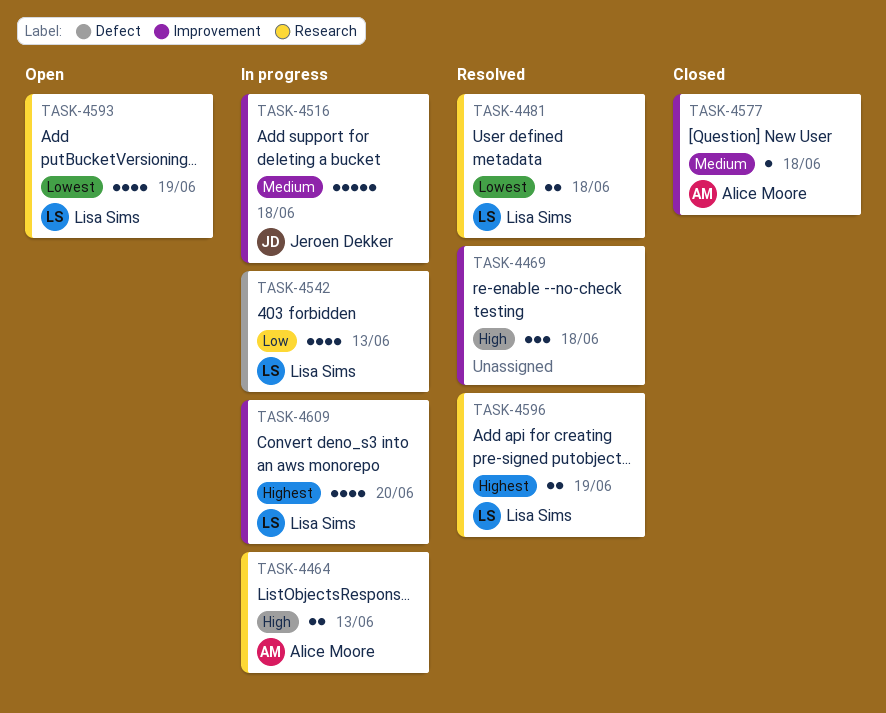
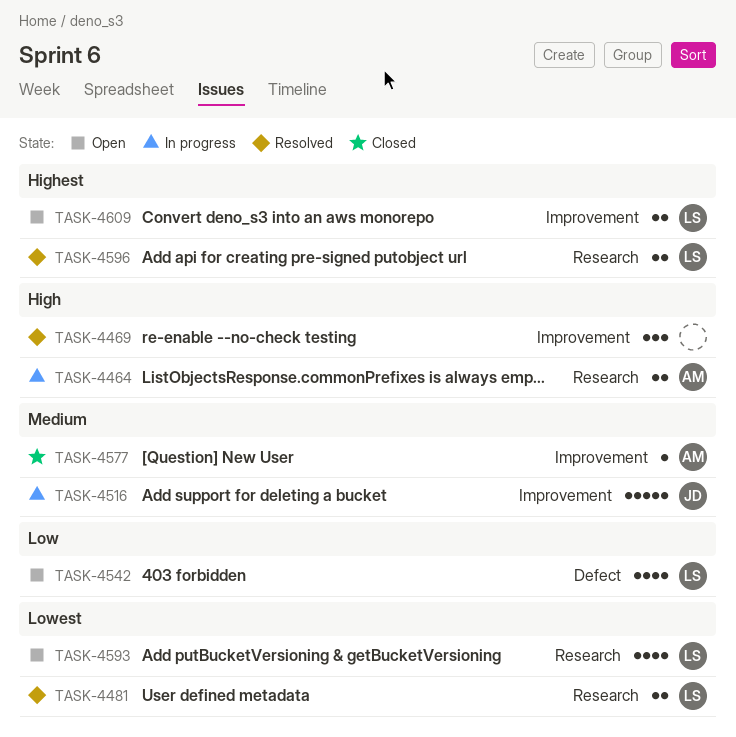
TASK-4542, status: In progress -> Open
TASK-4609, status: In progress -> Open
TASK-4609, estimate: 4 -> 2

